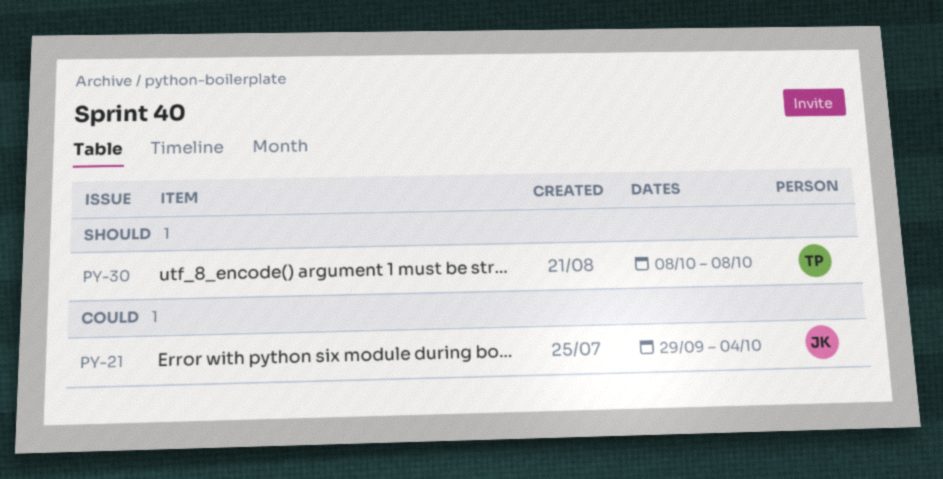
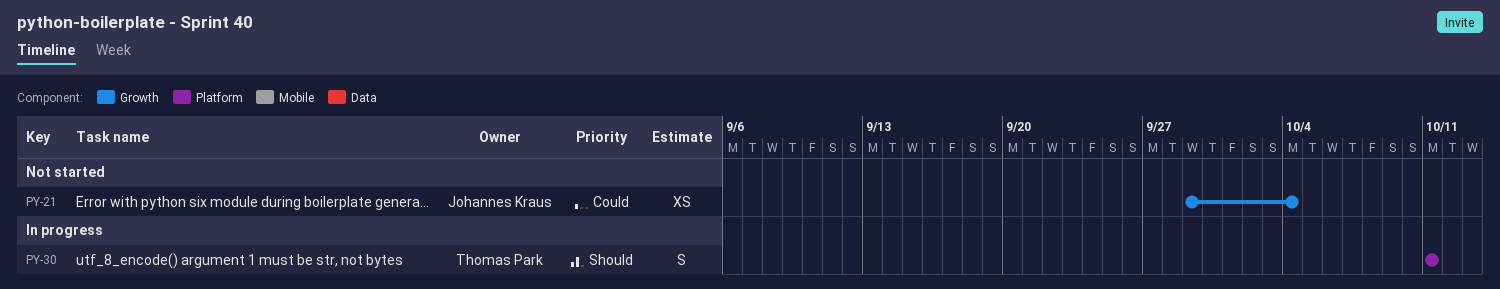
PY-30, start: Oct 8 -> Oct 11
PY-30, due: Oct 8 -> Oct 11

